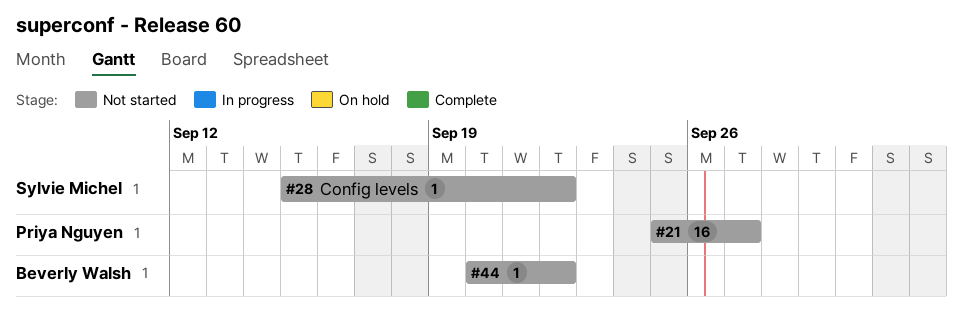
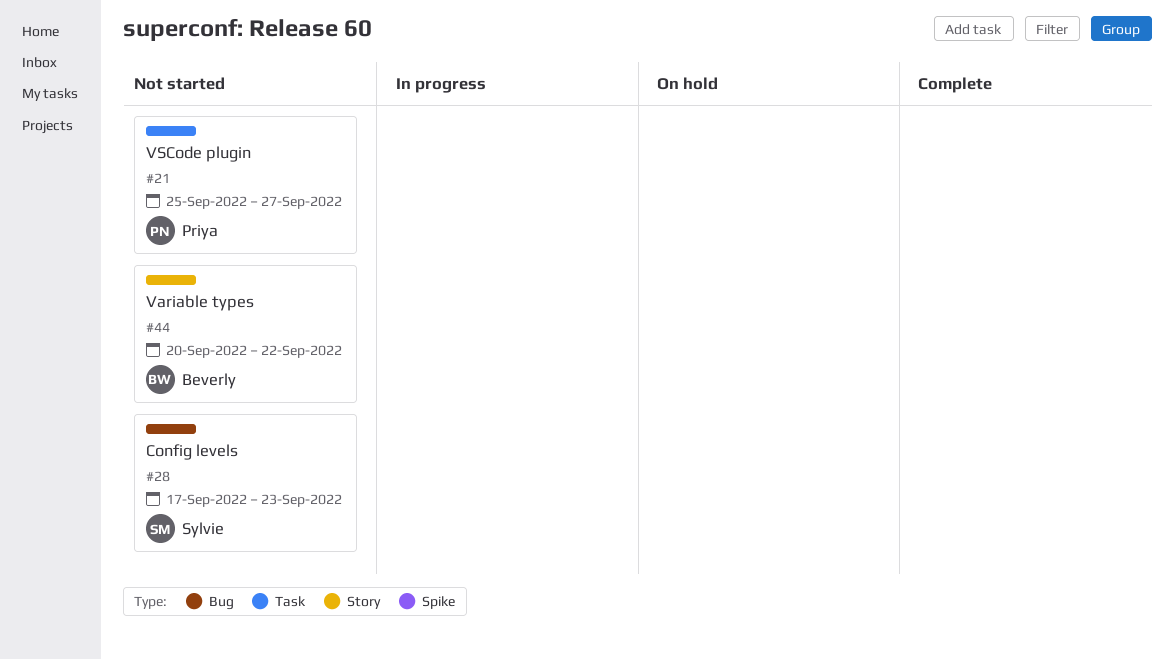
#28, start: Sep 15 -> Sep 17
#28, due: Sep 22 -> Sep 23

